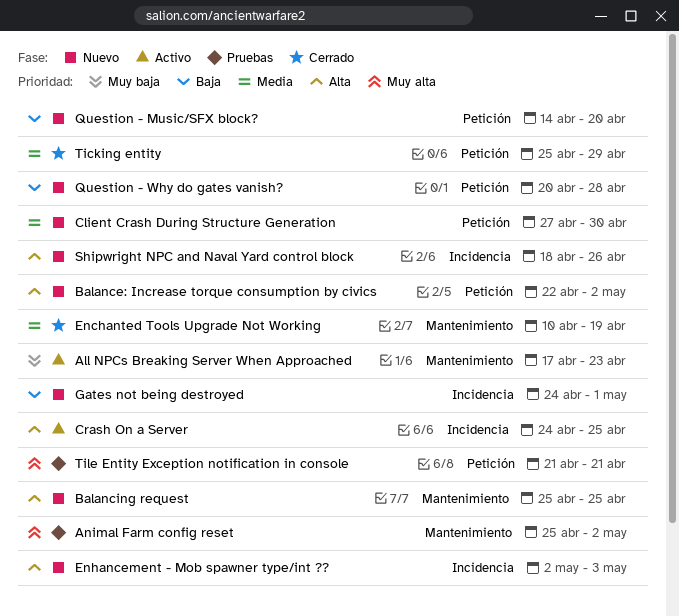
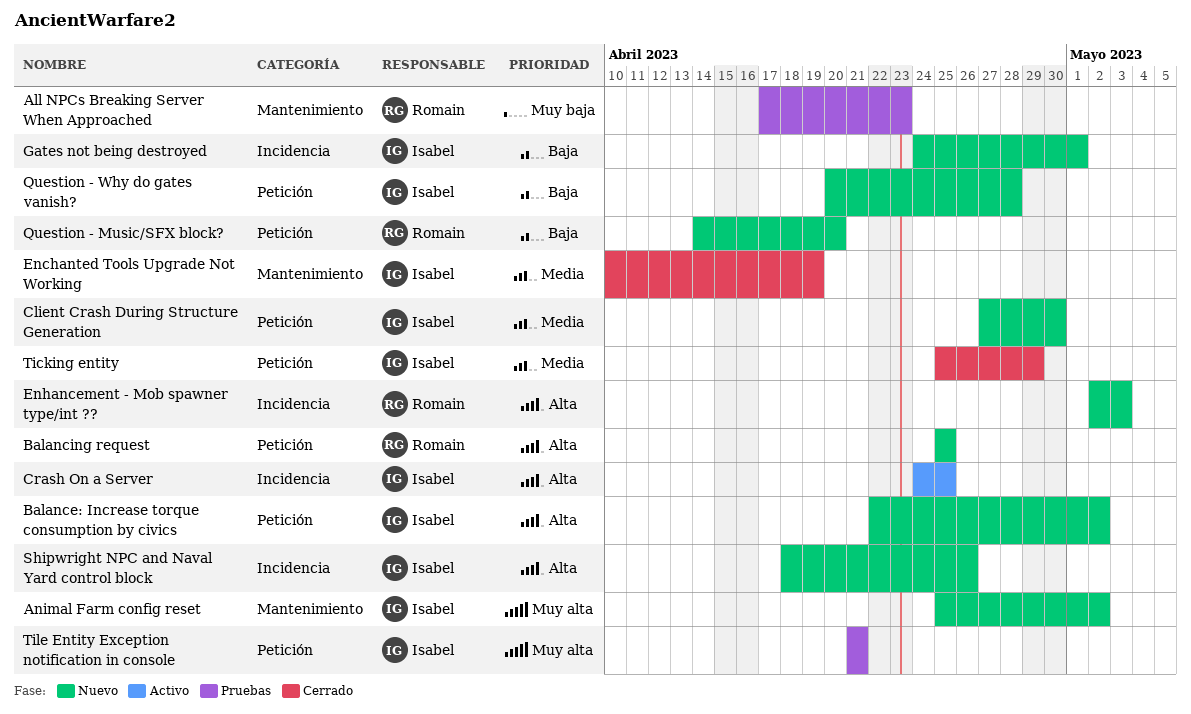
All NPCs Breaking Server When Approached, status: Activo -> Pruebas
Animal Farm config reset, status: Pruebas -> Nuevo
Balancing request, label: Mantenimiento -> Petición

